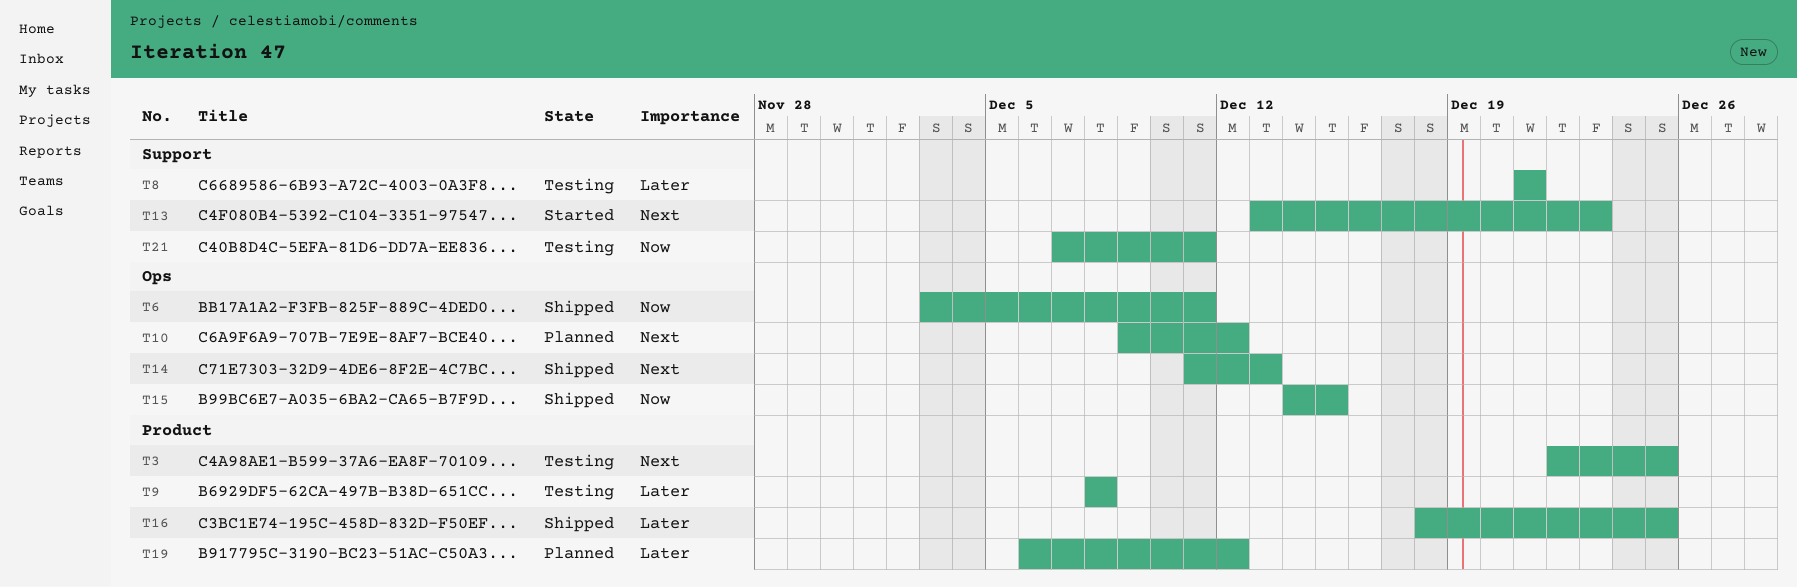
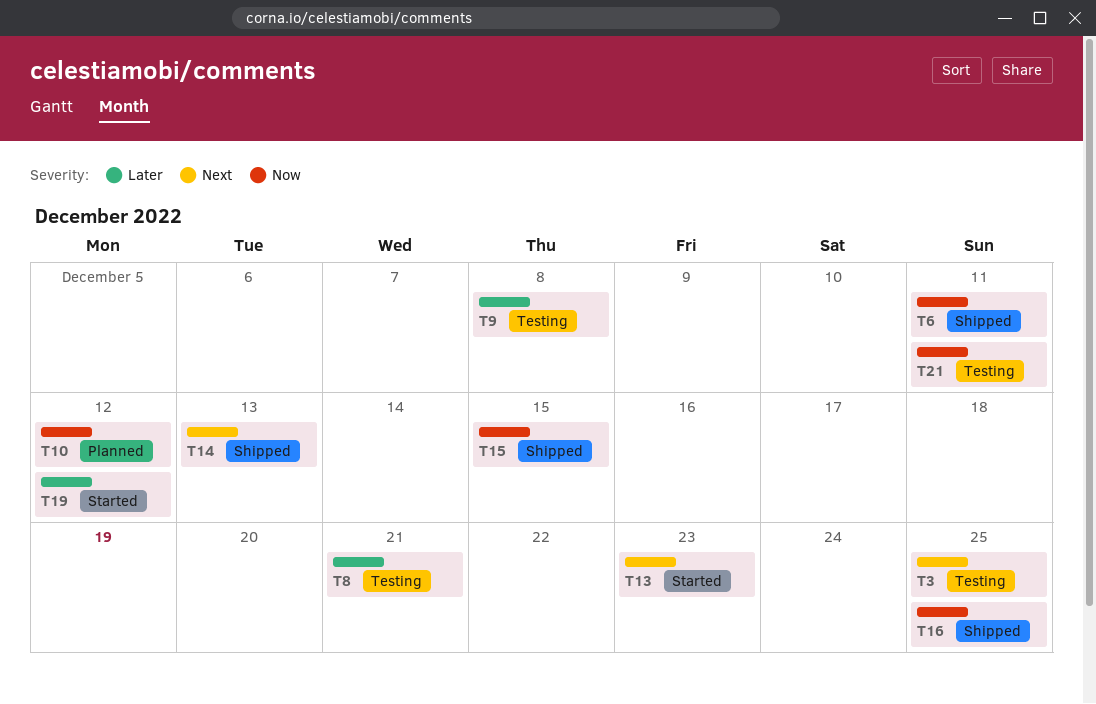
T10, priority: Next -> Now
T16, priority: Later -> Now
T19, status: Planned -> Started

